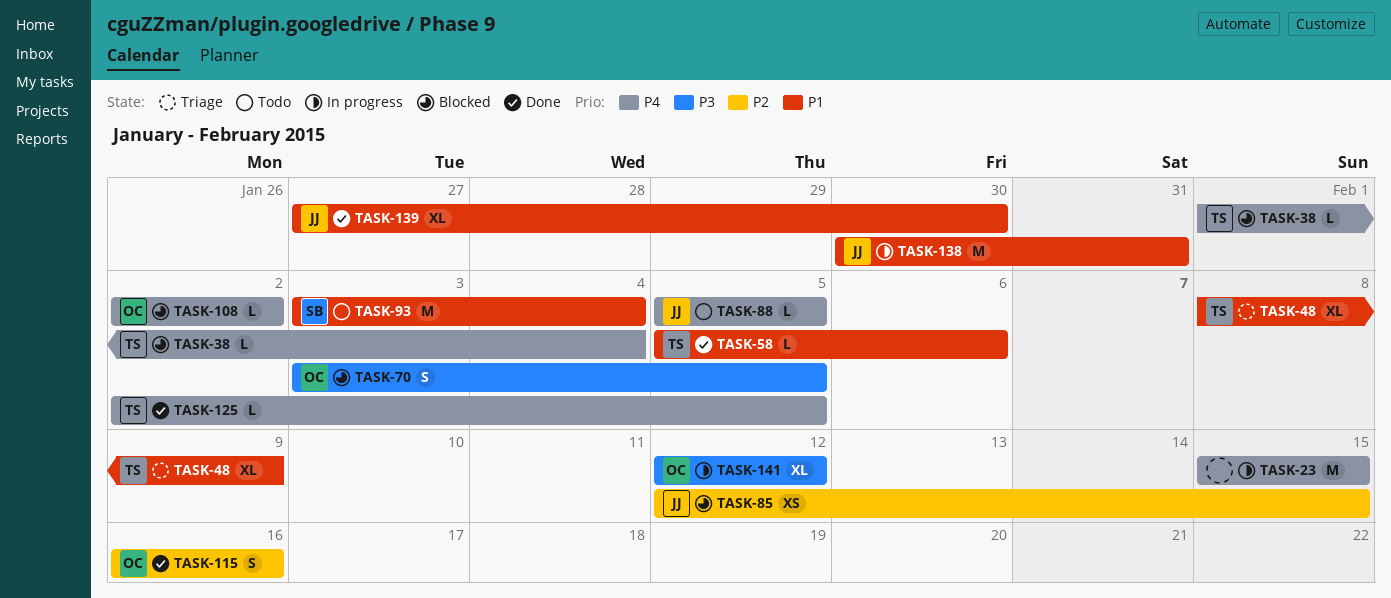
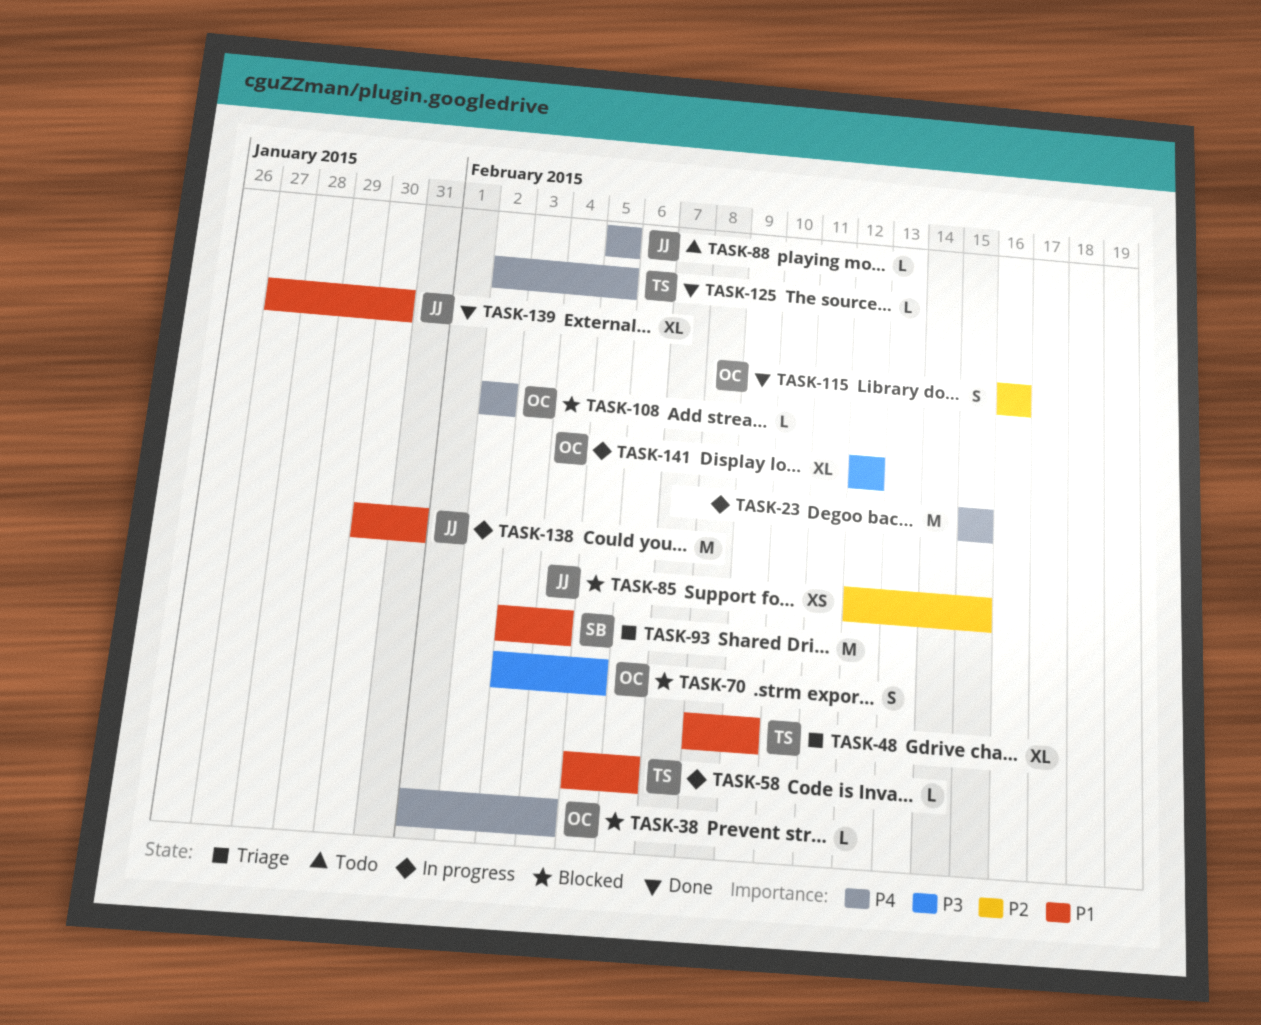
TASK-38, owner: TS -> OC
TASK-58, status: Done -> In progress
TASK-93, status: Todo -> Triage

